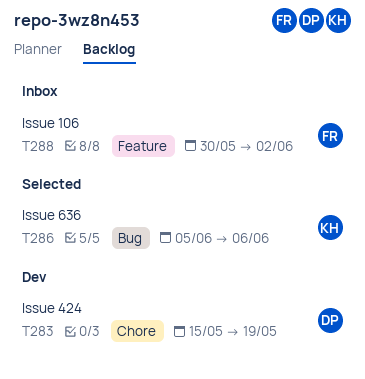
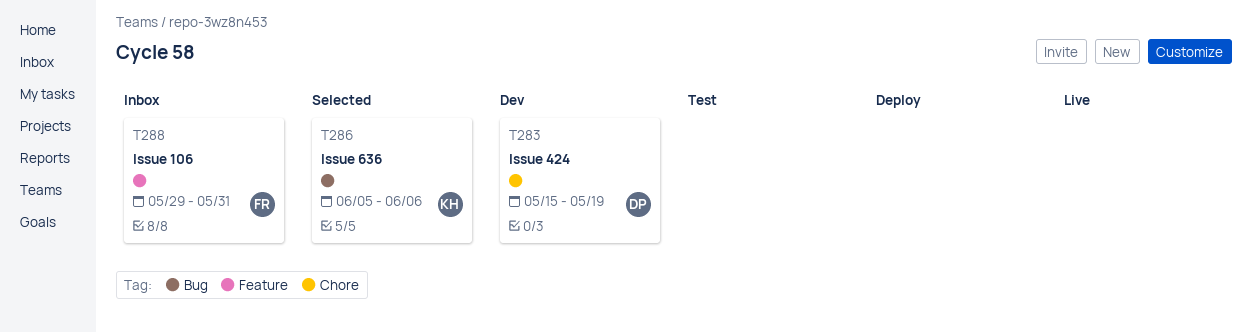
T288, start: May 30 -> May 29
T288, due: Jun 2 -> May 31

